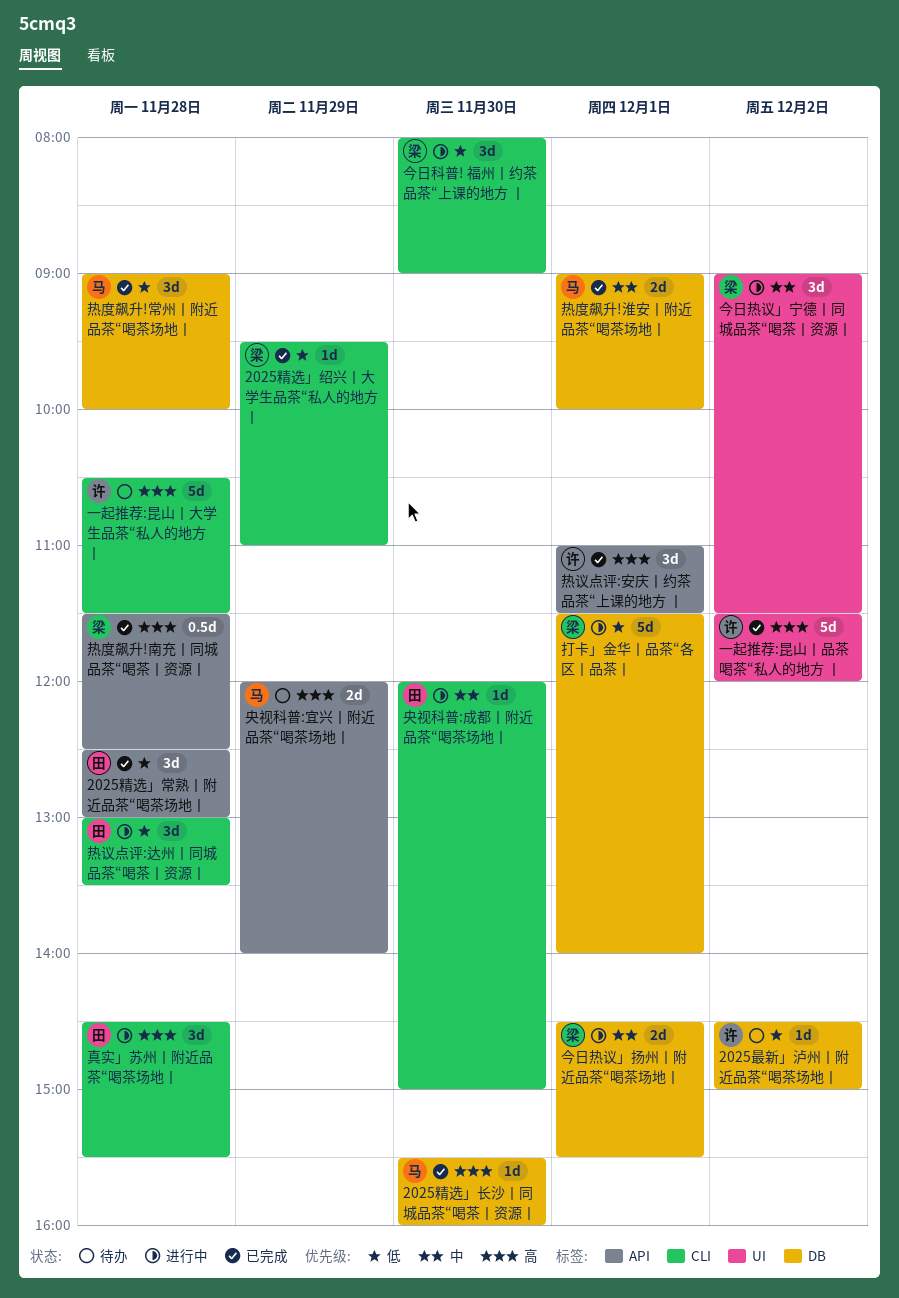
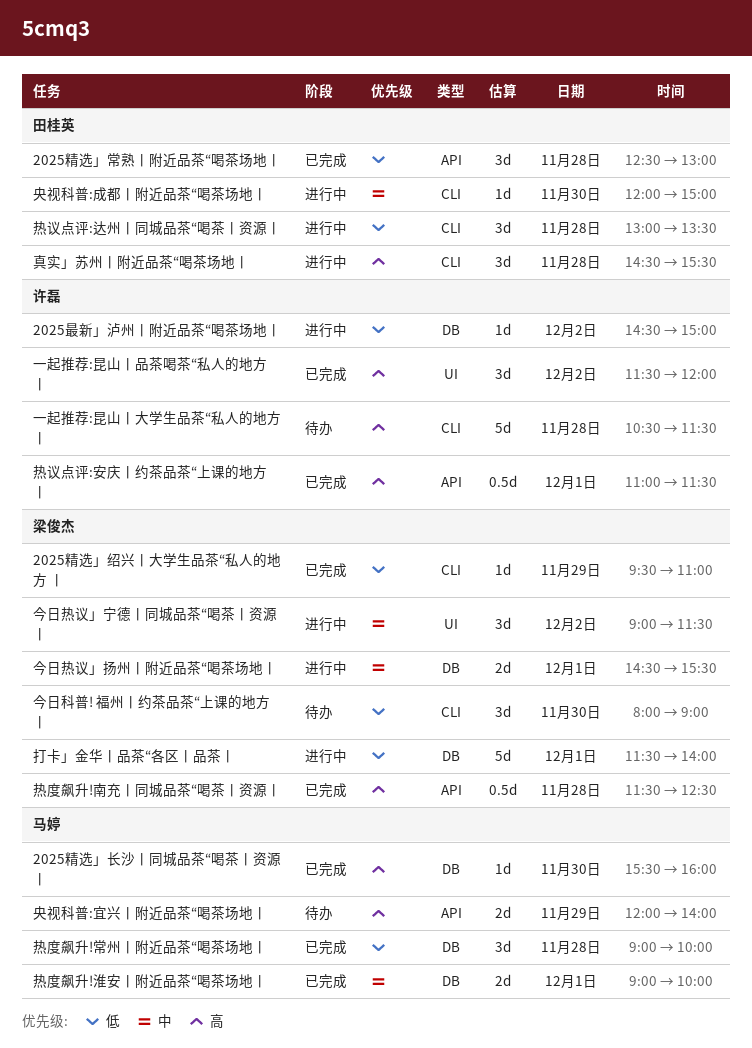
2025最新」泸州丨附近品茶“喝茶场地丨, status: 待办 -> 进行中
一起推荐:昆山丨品茶喝茶“私人的地方 丨, estimate: 5d -> 3d
今日科普! 福州丨约茶品茶“上课的地方 丨, status: 进行中 -> 待办
热议点评:安庆丨约茶品茶“上课的地方 丨, estimate: 3d -> 0.5d

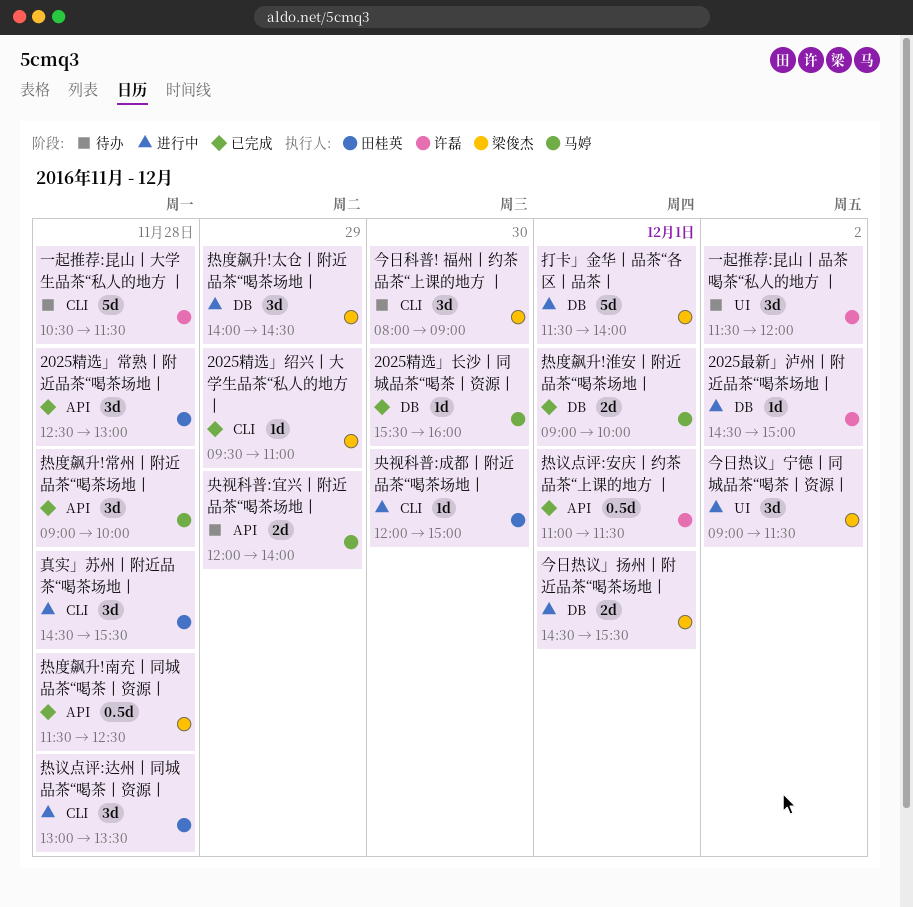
一起推荐:昆山丨品茶喝茶“私人的地方 丨, status: 已完成 -> 待办
热度飙升!太仓丨附近品茶“喝茶场地丨: none -> present
热度飙升!常州丨附近品茶“喝茶场地丨, label: DB -> API

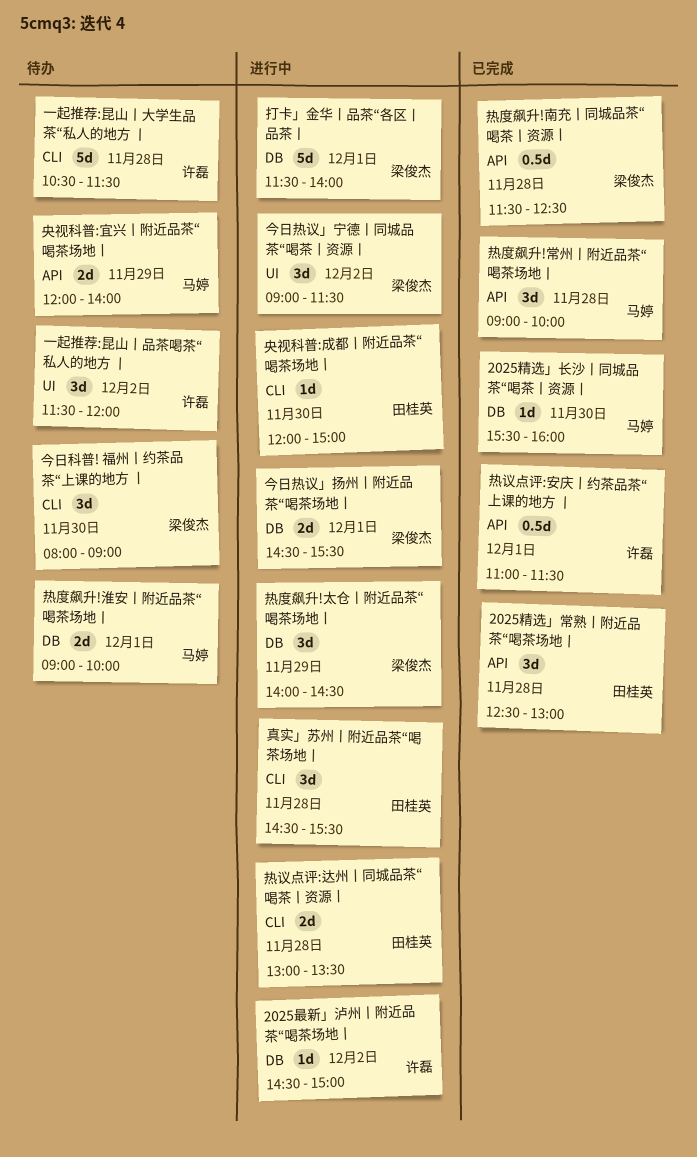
2025精选」绍兴丨大学生品茶“私人的地方 丨: present -> none
热度飙升!淮安丨附近品茶“喝茶场地丨, status: 已完成 -> 待办
热议点评:达州丨同城品茶“喝茶丨资源丨, estimate: 3d -> 2d

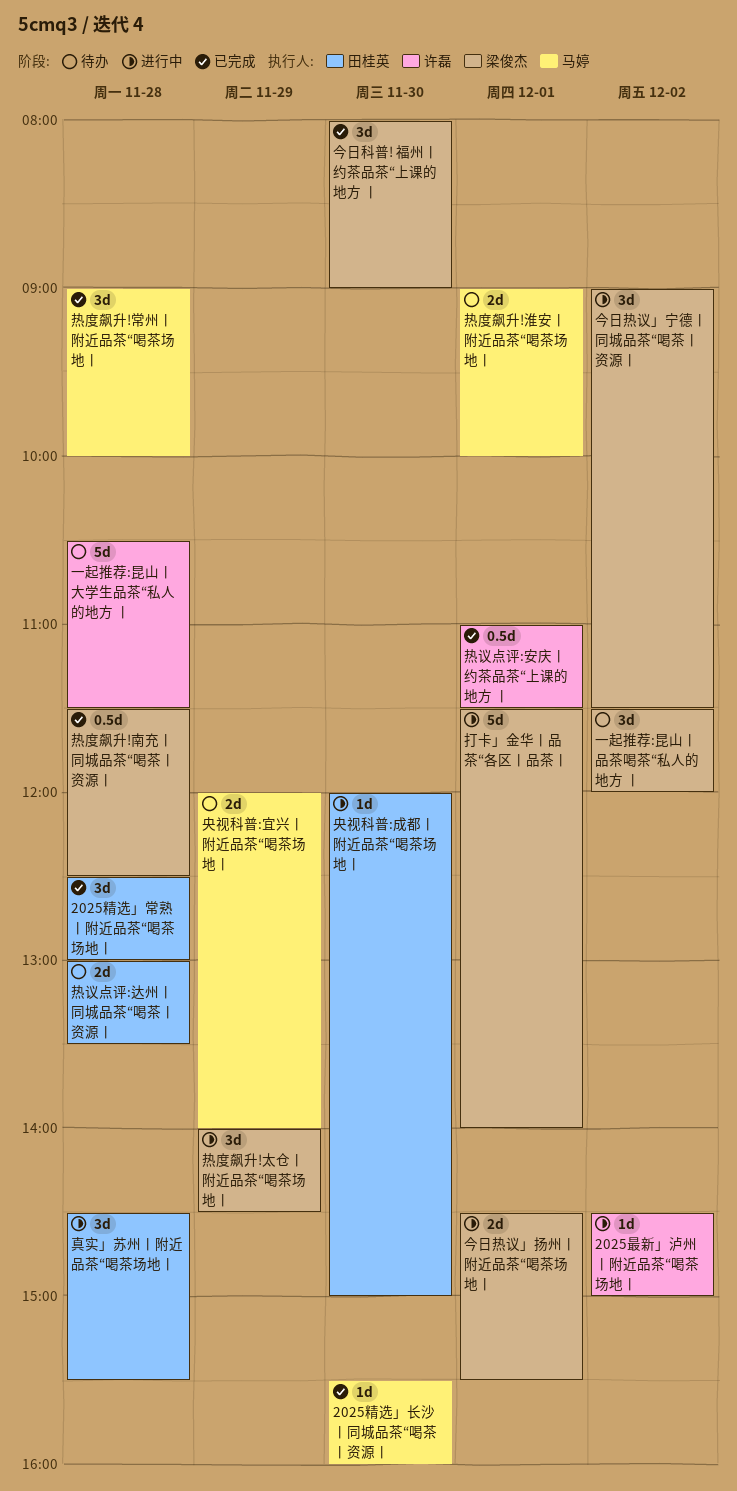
一起推荐:昆山丨品茶喝茶“私人的地方 丨, owner: 许磊 -> 梁俊杰
今日科普! 福州丨约茶品茶“上课的地方 丨, status: 待办 -> 已完成
热议点评:达州丨同城品茶“喝茶丨资源丨, status: 进行中 -> 待办

